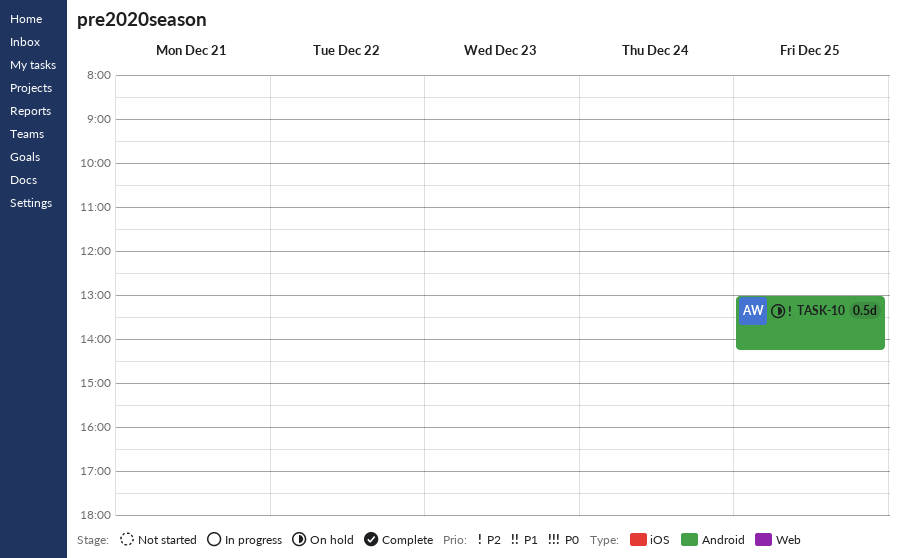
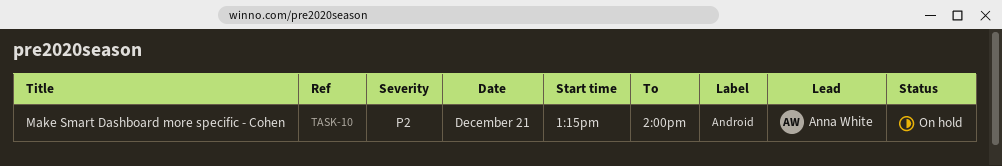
TASK-10, day: Dec 25 -> Dec 21
TASK-10, begins: 13:00 -> 13:15
TASK-10, ends: 14:15 -> 14:00

